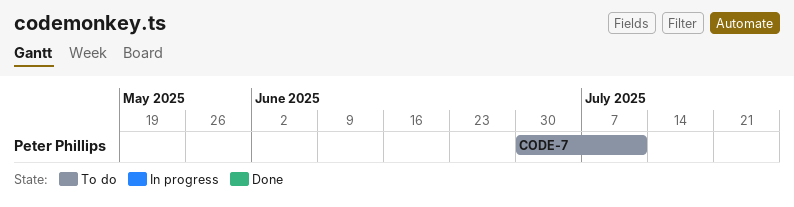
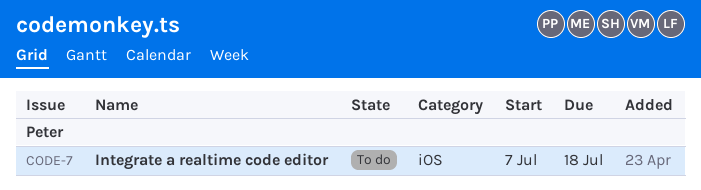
CODE-7, start: Jun 30 -> Jul 7
CODE-7, due: Jul 11 -> Jul 18

